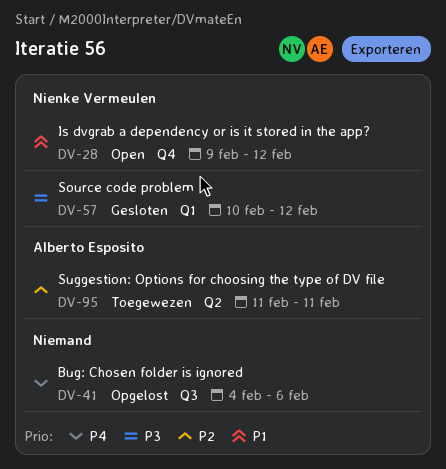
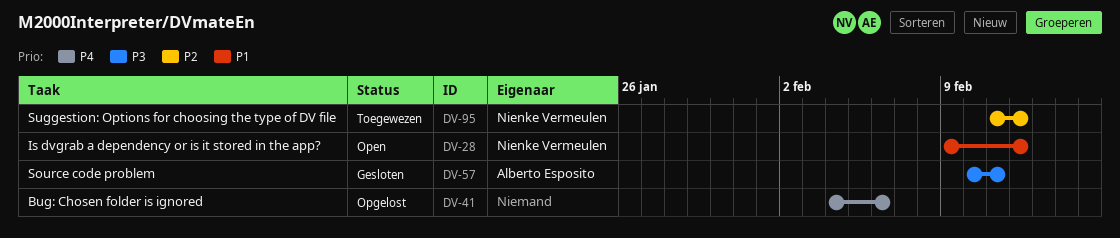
DV-57, owner: Nienke Vermeulen -> Alberto Esposito
DV-57, due: Feb 12 -> Feb 11
DV-95, owner: Alberto Esposito -> Nienke Vermeulen
DV-95, due: Feb 11 -> Feb 12

